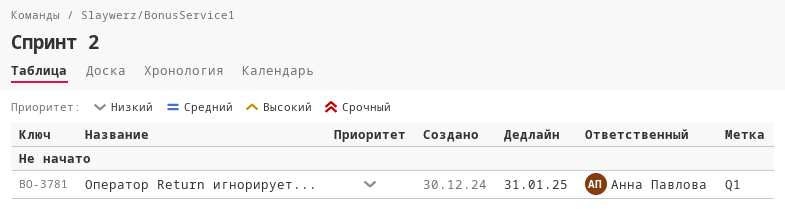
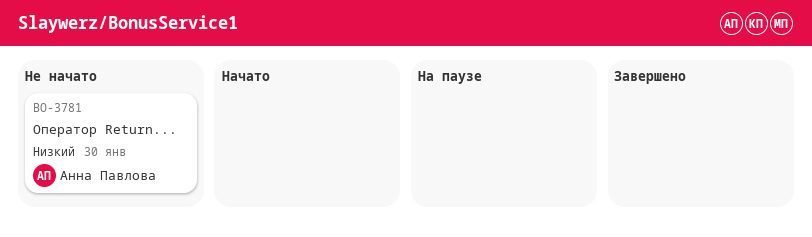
BO-3781, due: Jan 31 -> Jan 30

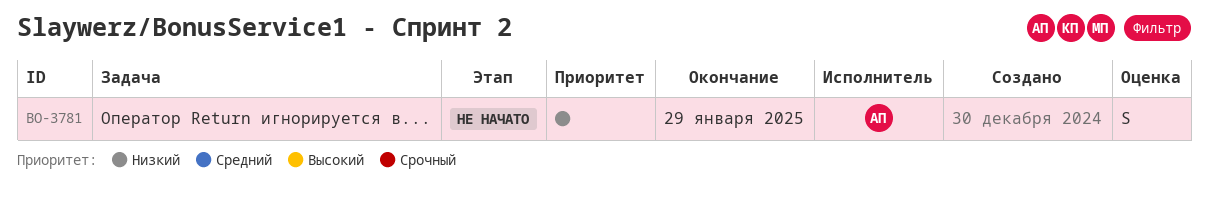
BO-3781, due: Jan 30 -> Jan 29

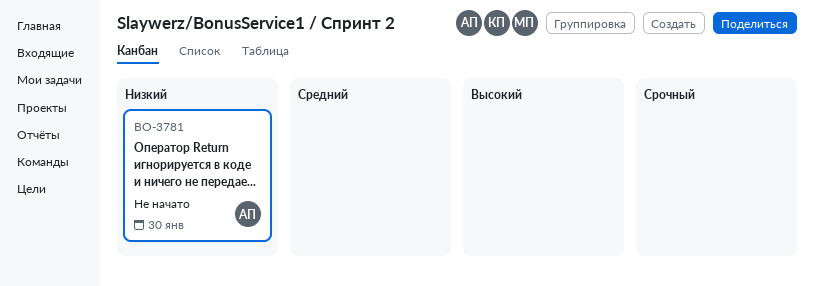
BO-3781, due: Jan 29 -> Jan 30

